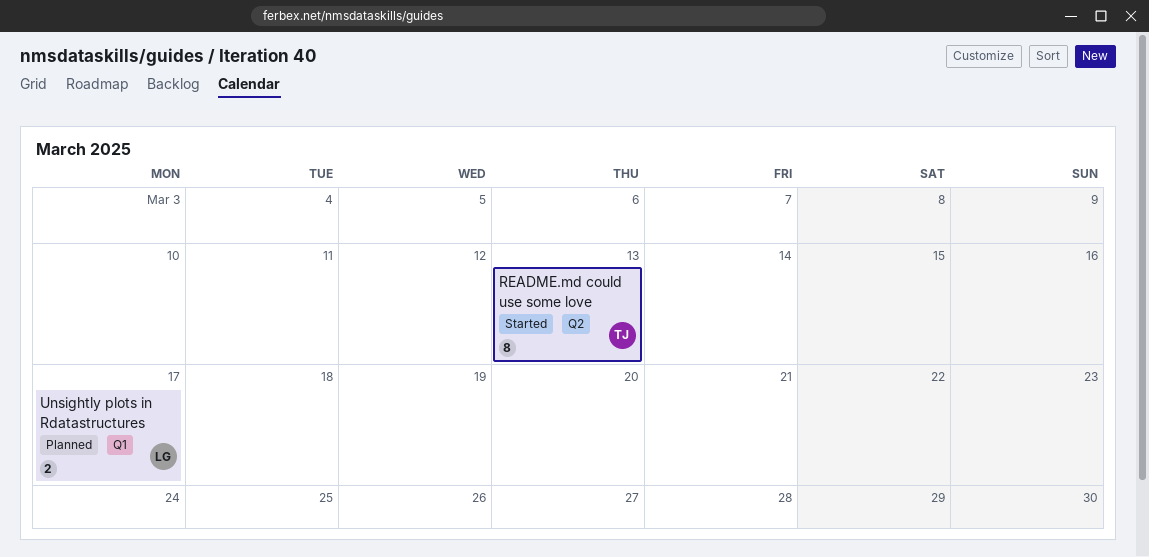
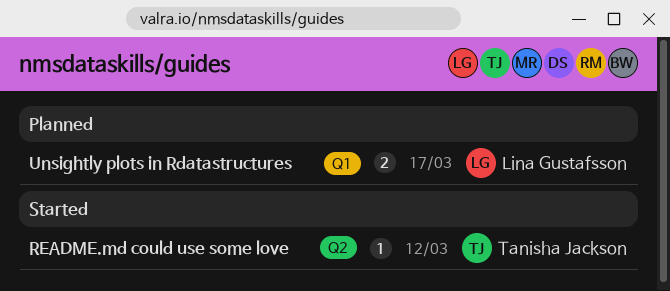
README.md could use some love, estimate: 8 -> 1
README.md could use some love, due: Mar 13 -> Mar 12

